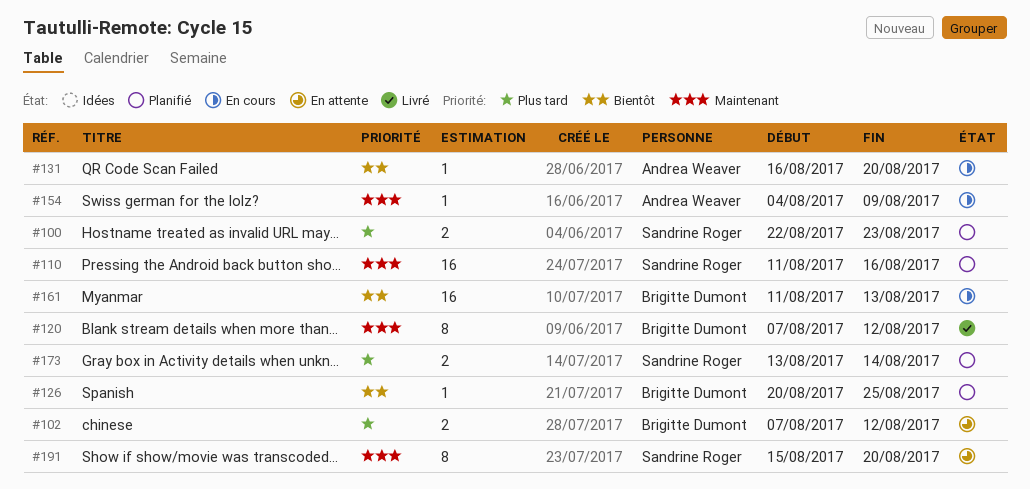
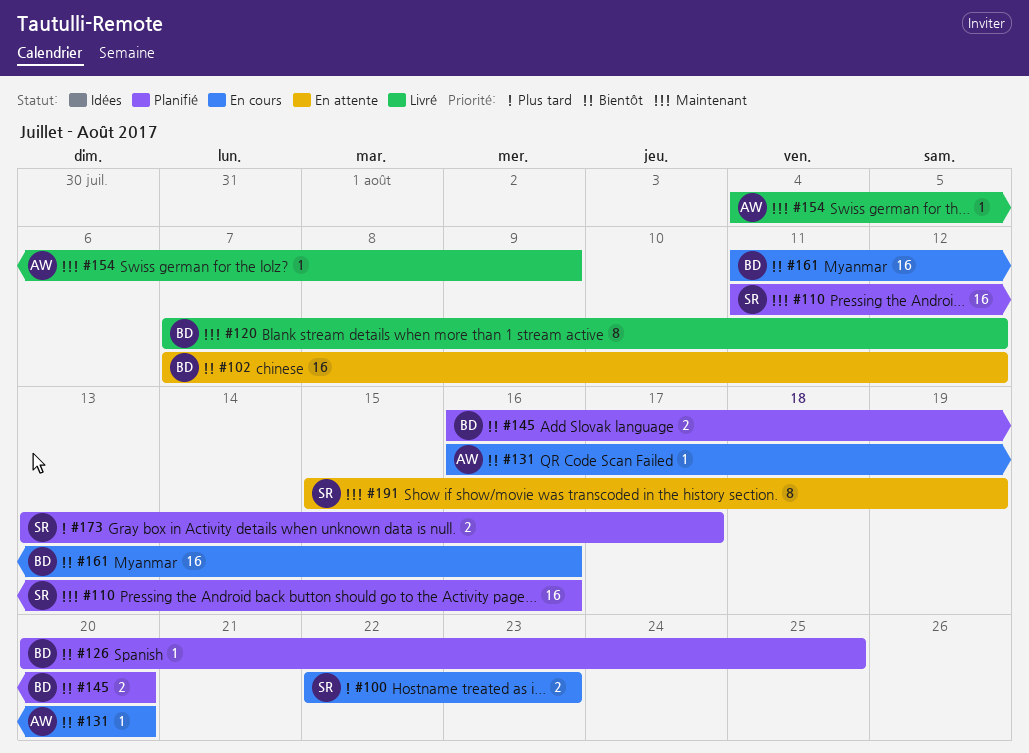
#100, status: Planifié -> En cours
#102, priority: Plus tard -> Bientôt
#102, estimate: 2 -> 16
#145: none -> present
#154, status: En cours -> Livré
#161, due: Aug 13 -> Aug 16
#173, due: Aug 14 -> Aug 17
#191, due: Aug 20 -> Aug 19

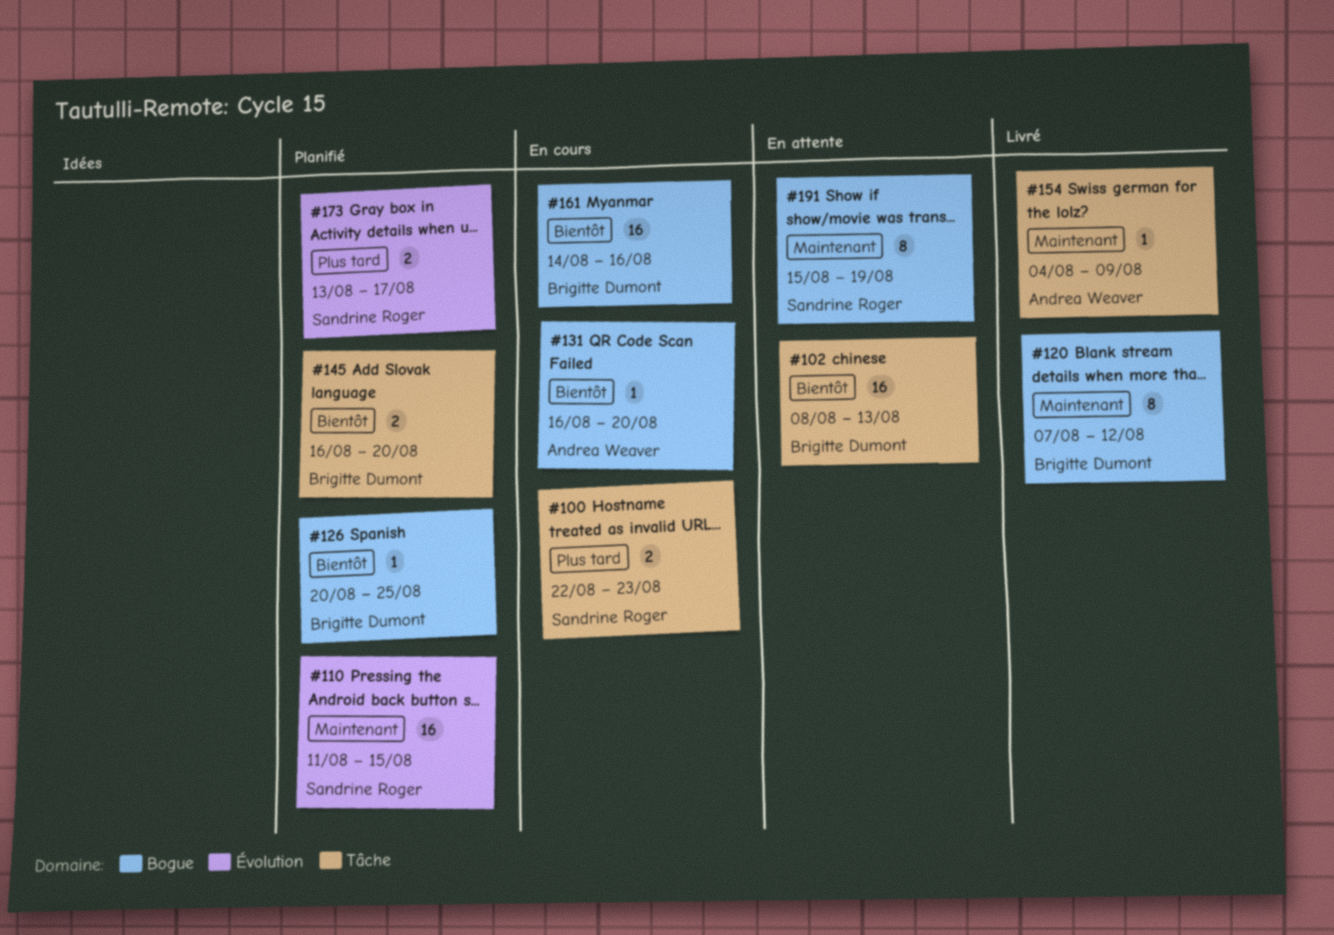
#102, start: Aug 7 -> Aug 8
#102, due: Aug 12 -> Aug 13
#110, due: Aug 16 -> Aug 15
#161, start: Aug 11 -> Aug 14

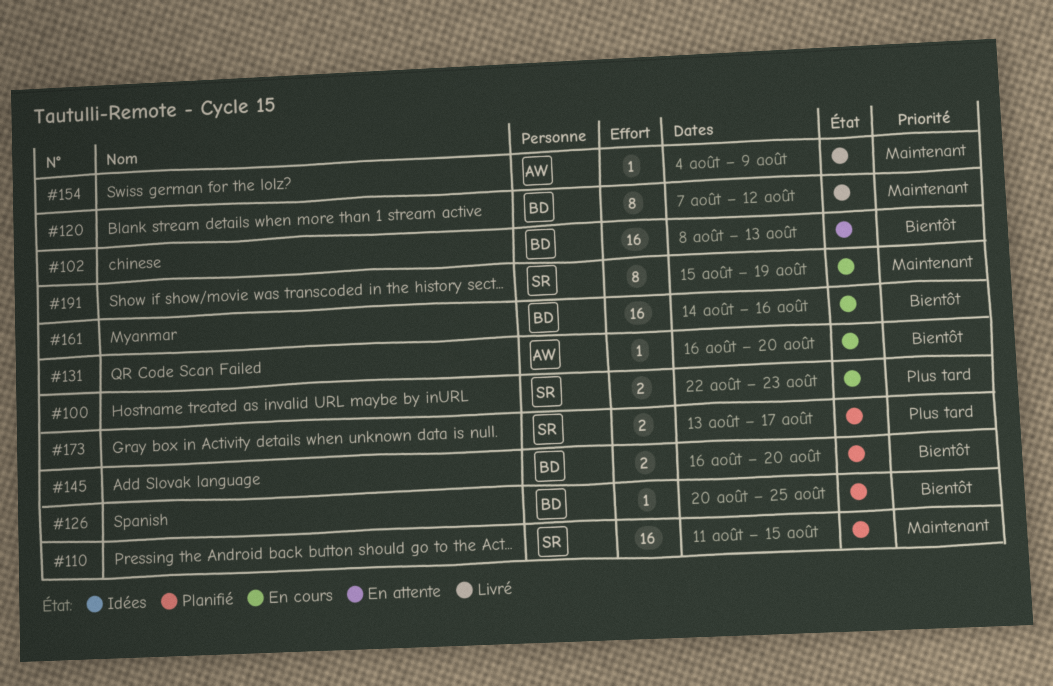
#191, status: En attente -> En cours

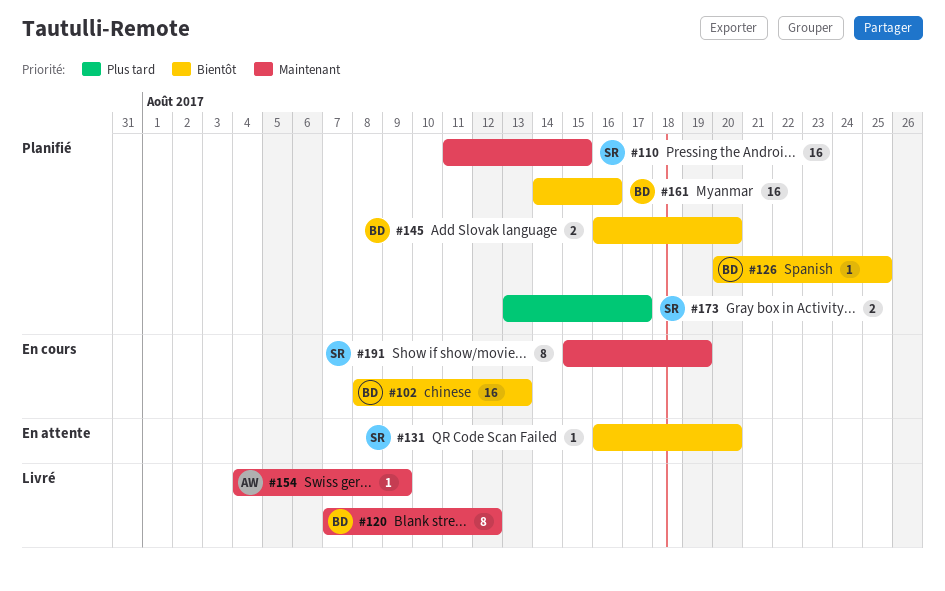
#100: present -> none
#102, status: En attente -> En cours
#131, status: En cours -> En attente
#131, owner: AW -> SR
#161, status: En cours -> Planifié

